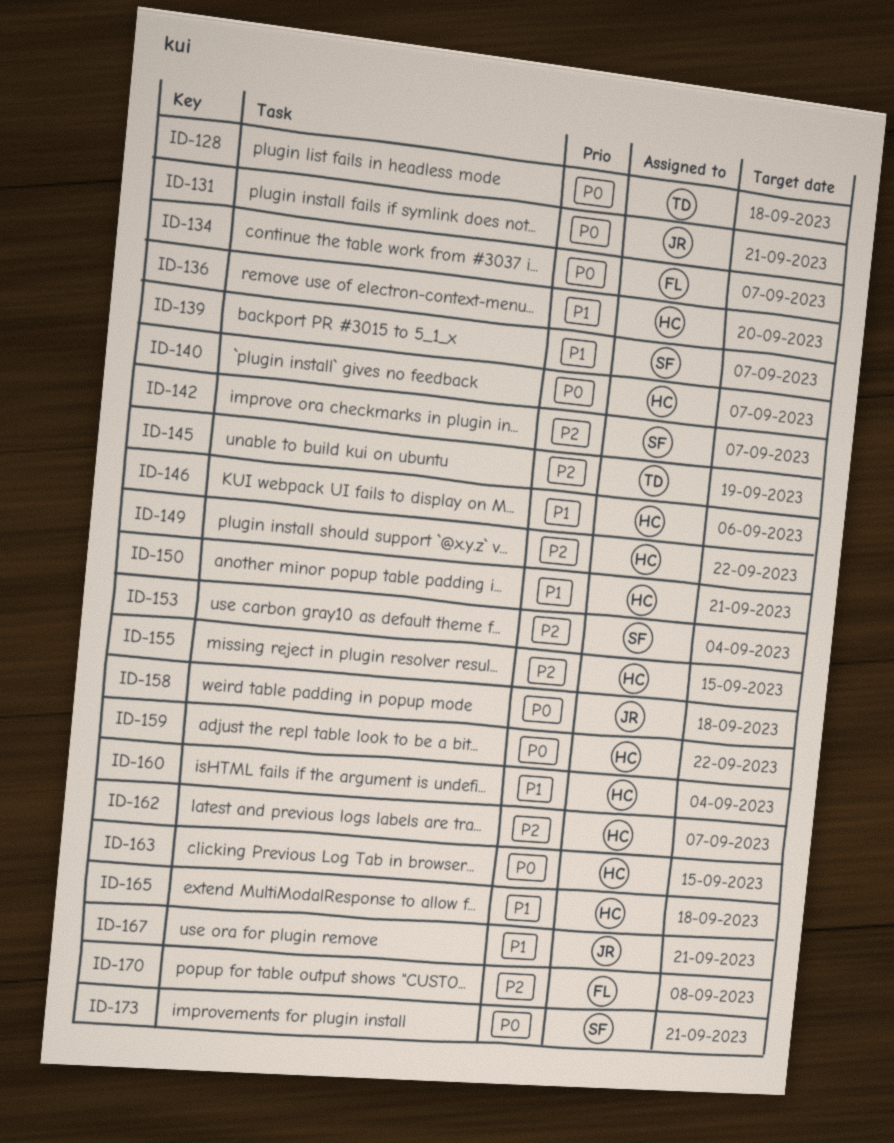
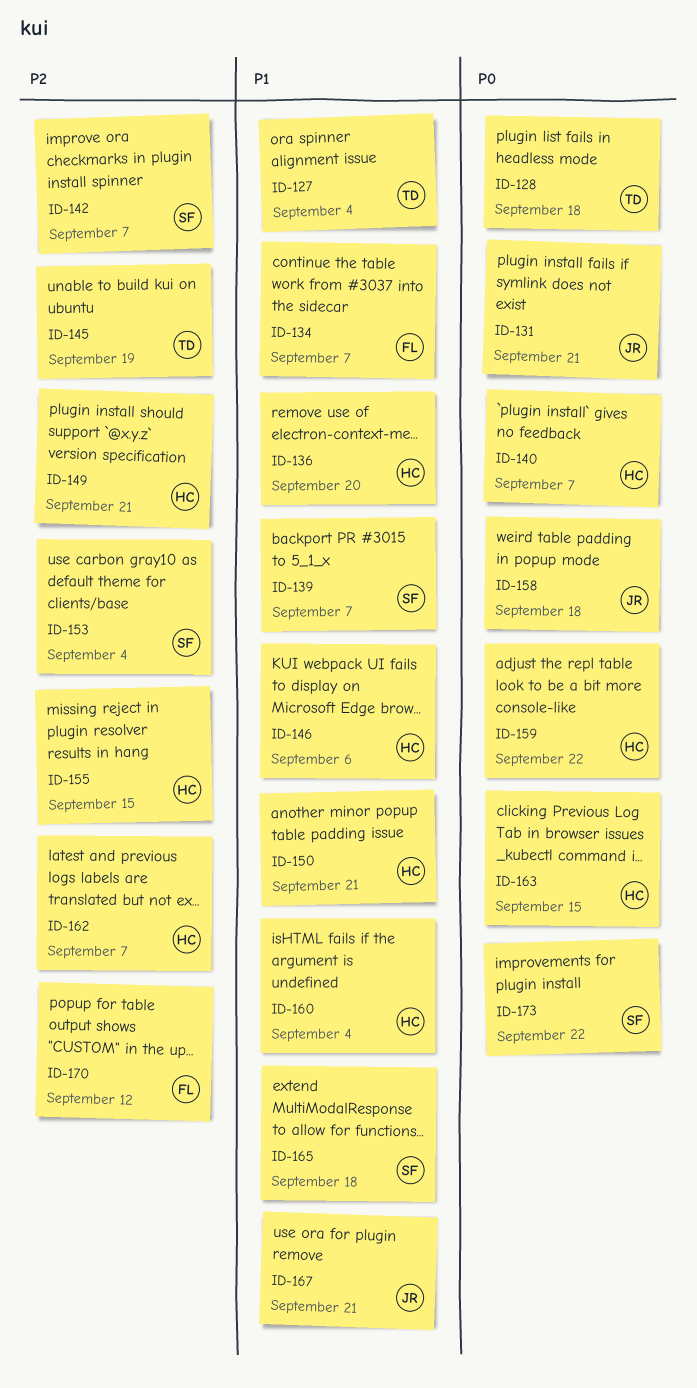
ID-127: none -> present
ID-134, priority: P0 -> P1
ID-149, due: Sep 22 -> Sep 21
ID-165, owner: HC -> SF
ID-170, due: Sep 8 -> Sep 12
ID-173, due: Sep 21 -> Sep 22

